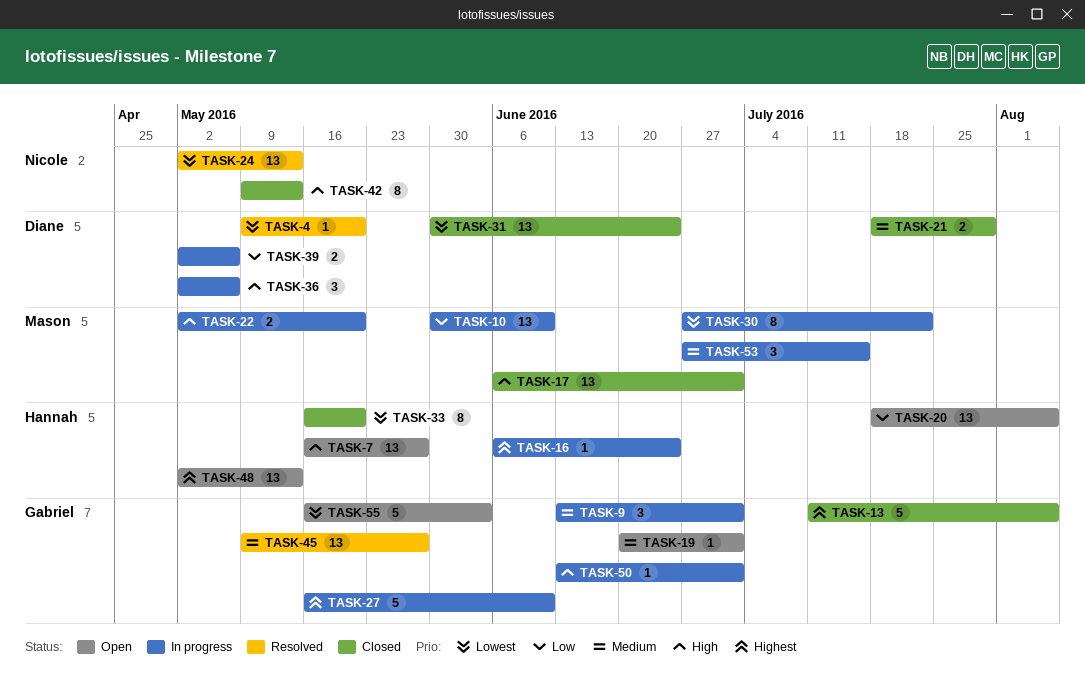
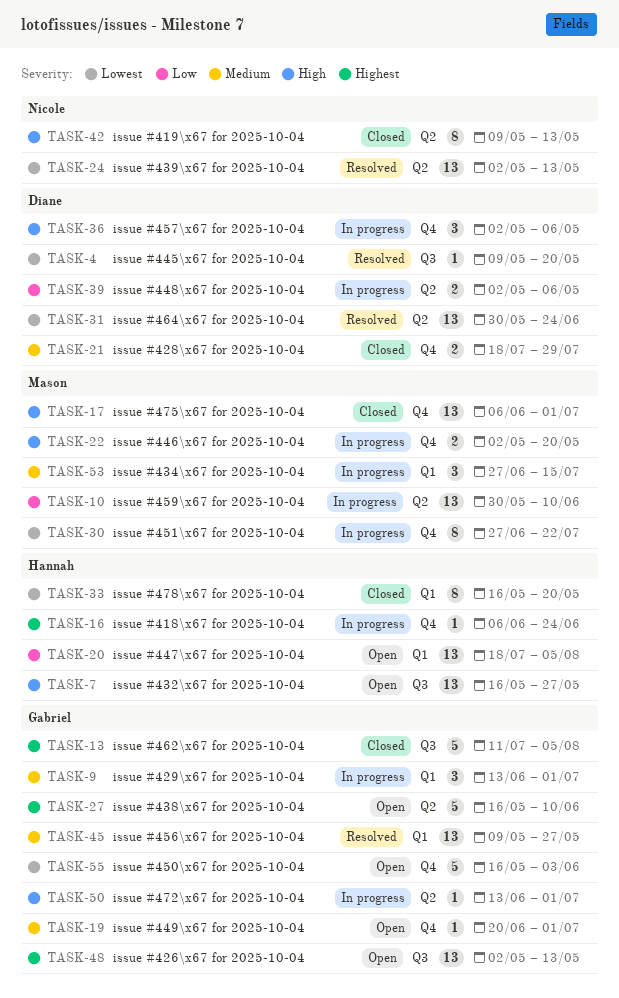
TASK-27, status: In progress -> Open
TASK-31, status: Closed -> Resolved
TASK-48, owner: Hannah -> Gabriel

